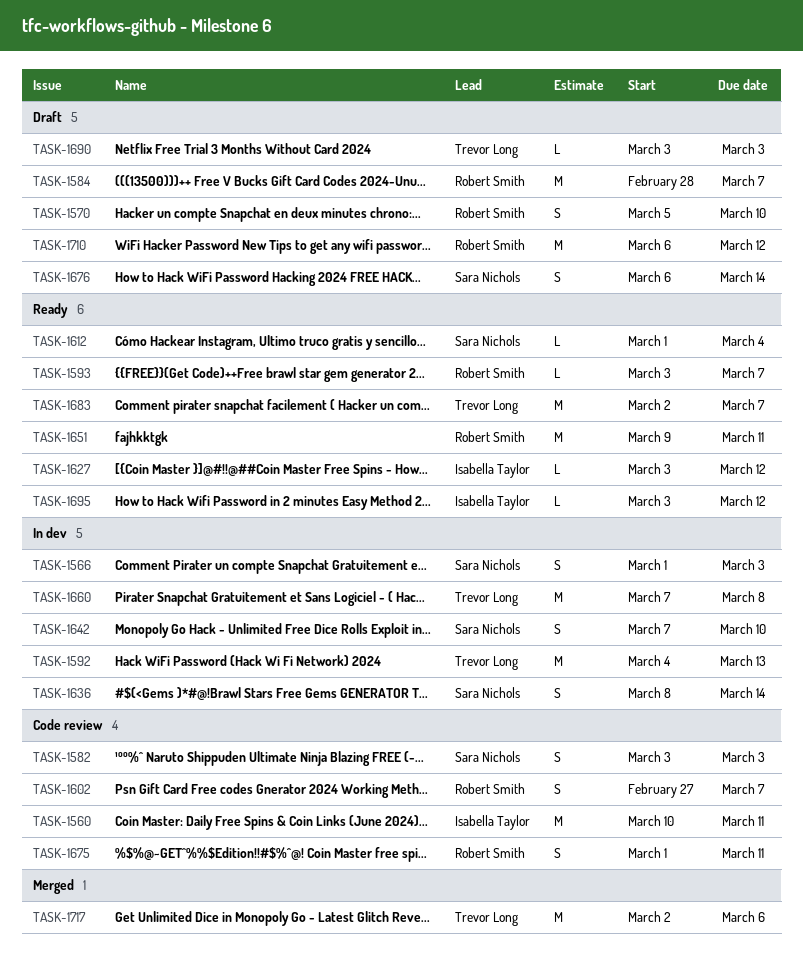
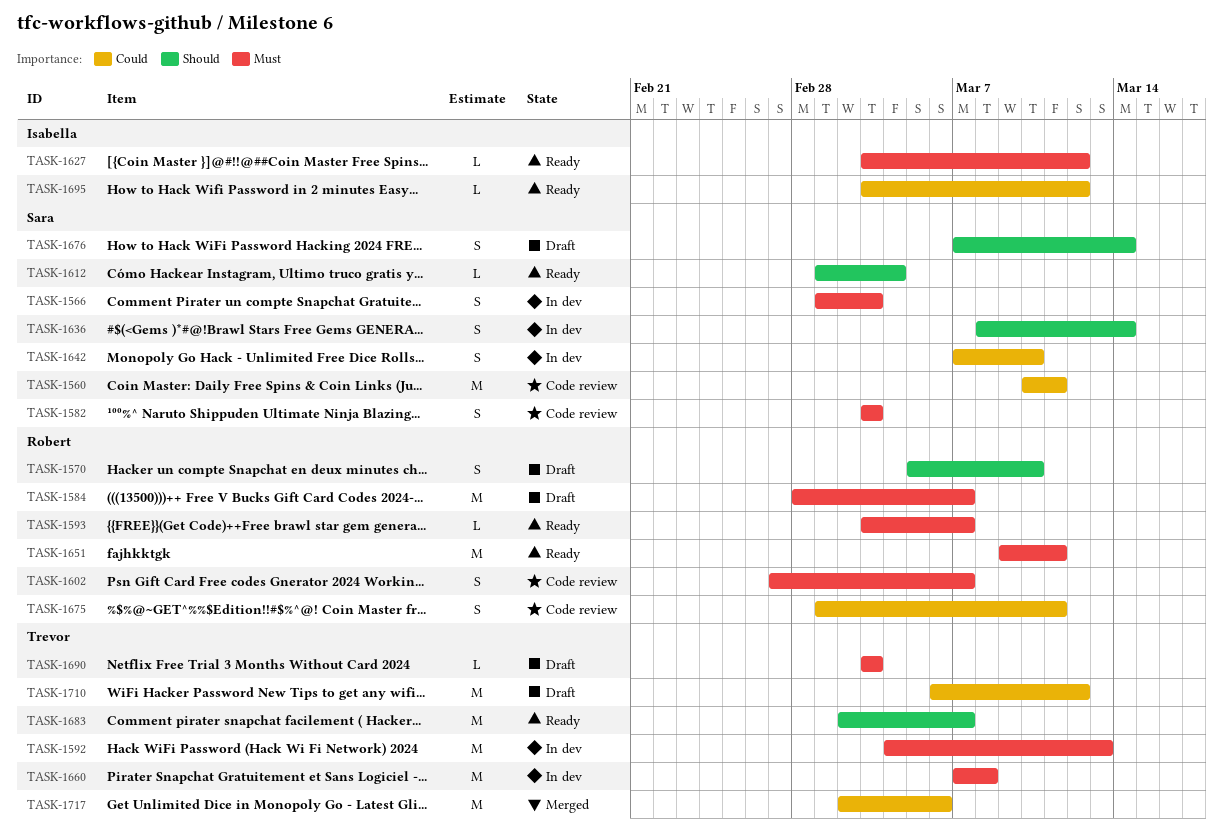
TASK-1560, owner: Isabella Taylor -> Sara Nichols
TASK-1676, start: Mar 6 -> Mar 7
TASK-1710, owner: Robert Smith -> Trevor Long

